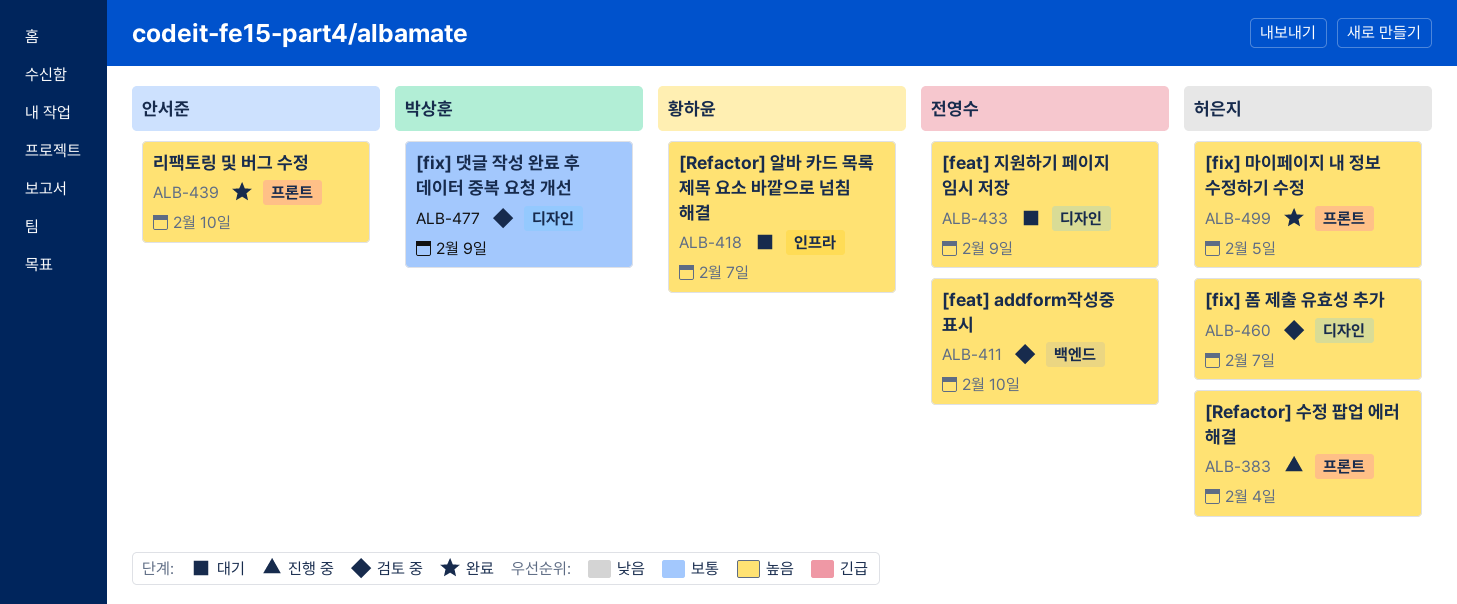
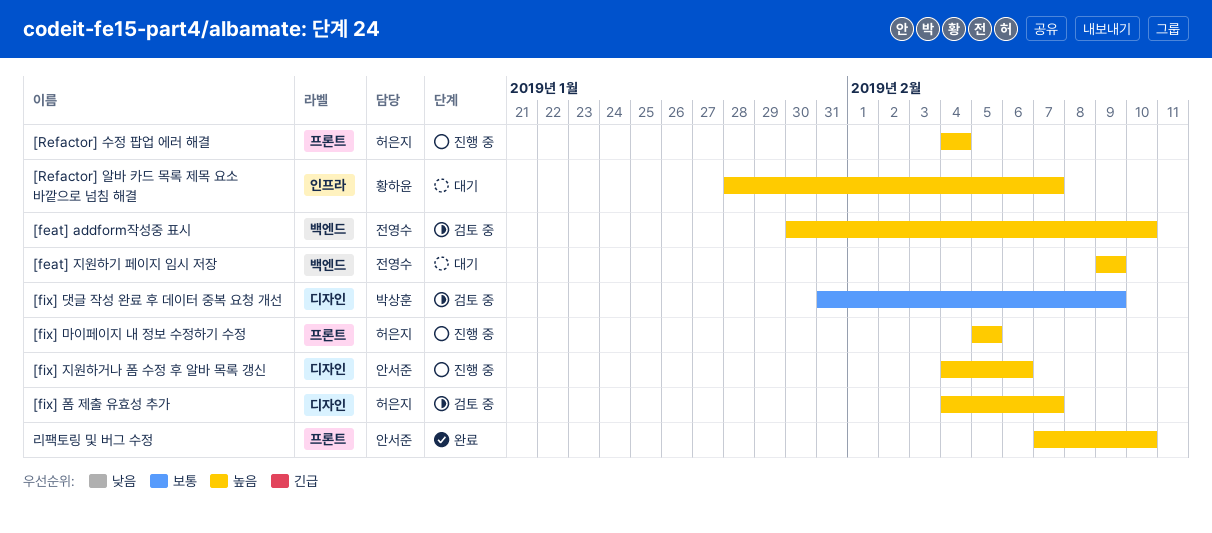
[feat] 지원하기 페이지 임시 저장, label: 디자인 -> 백엔드
[fix] 마이페이지 내 정보 수정하기 수정, status: 완료 -> 진행 중
[fix] 지원하거나 폼 수정 후 알바 목록 갱신: none -> present

